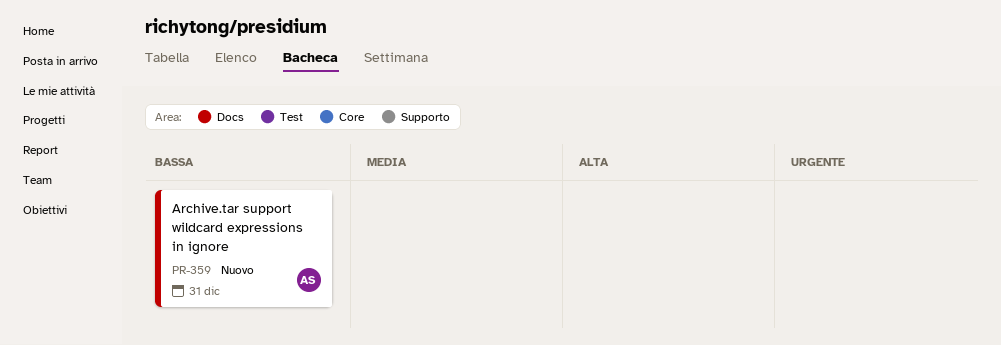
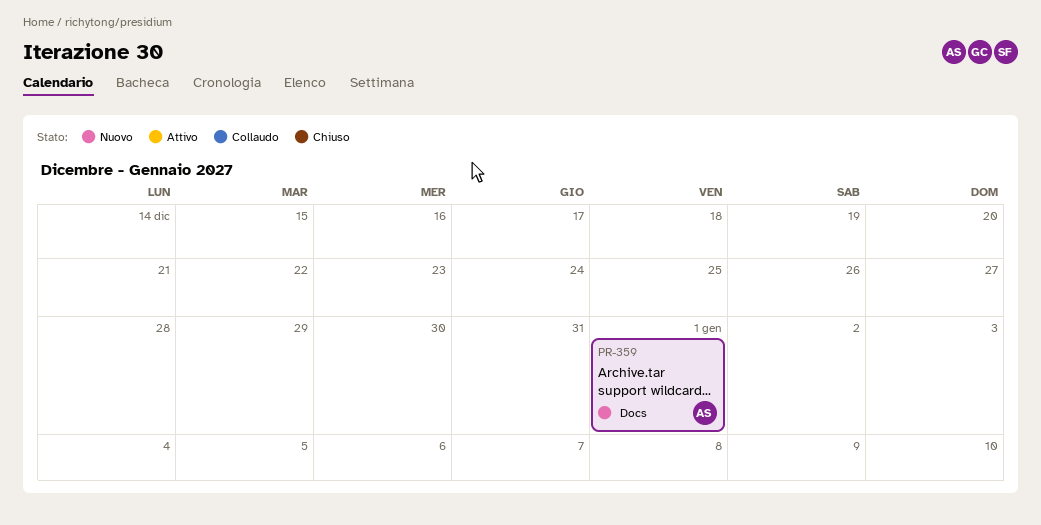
PR-359, due: Dec 31 -> Jan 1

